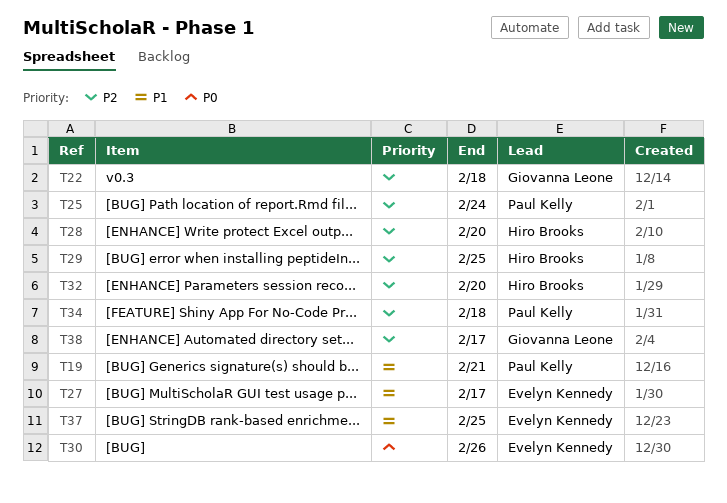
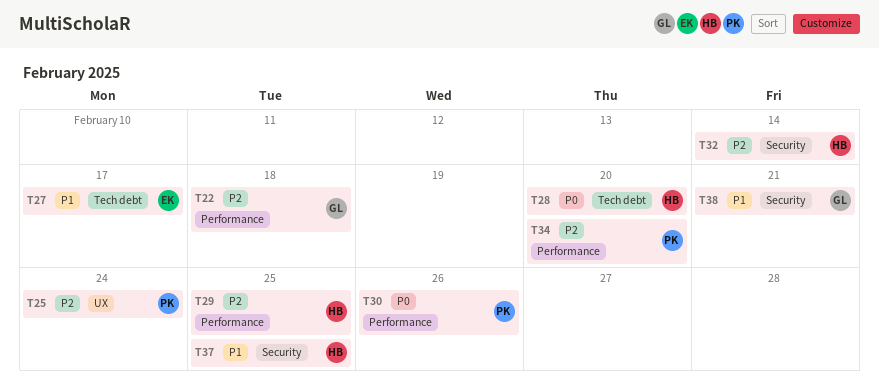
T19: present -> none
T28, priority: P2 -> P0
T30, owner: Evelyn Kennedy -> Paul Kelly
T32, due: Feb 20 -> Feb 14
T34, due: Feb 18 -> Feb 20
T37, owner: Evelyn Kennedy -> Hiro Brooks
T38, priority: P2 -> P1
T38, due: Feb 17 -> Feb 21

